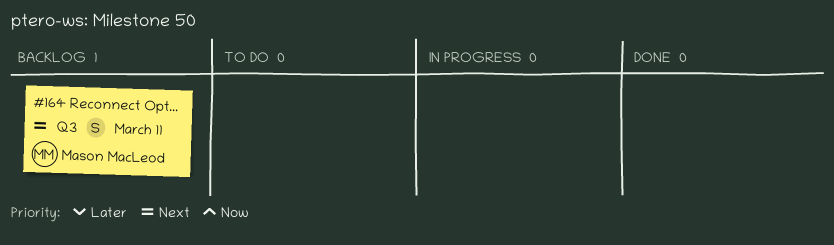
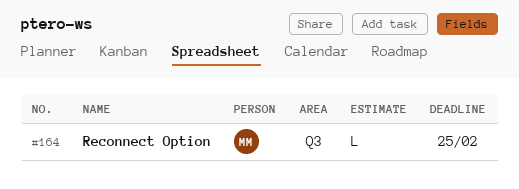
#164, estimate: S -> L
#164, due: Mar 11 -> Feb 25

